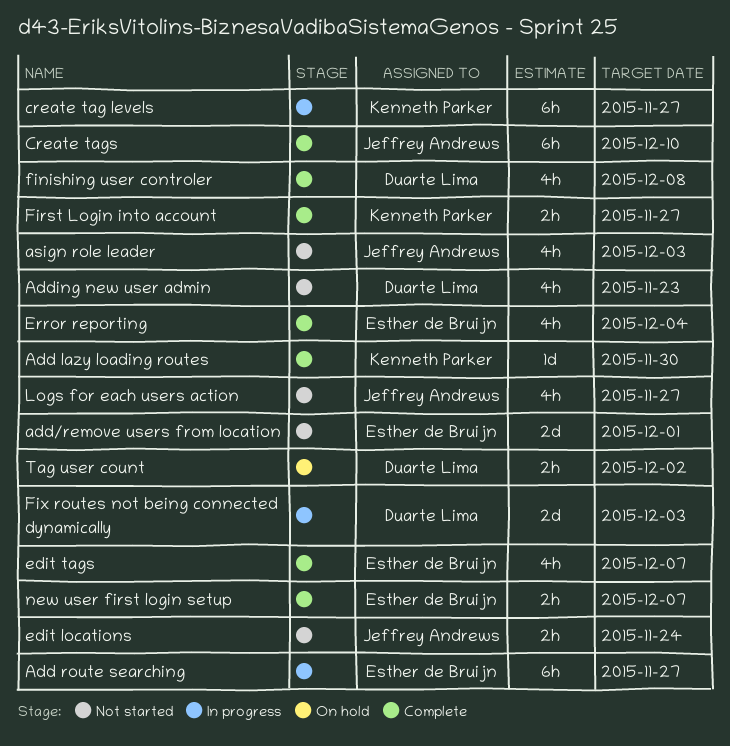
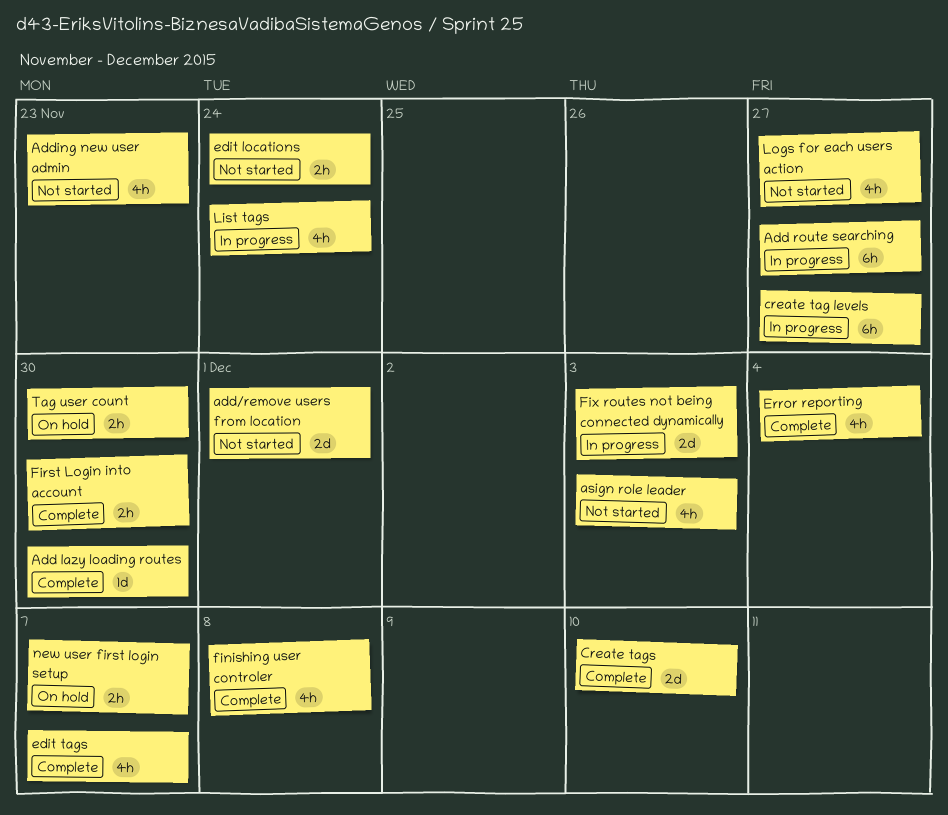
Create tags, estimate: 6h -> 2d
First Login into account, due: Nov 27 -> Nov 30
List tags: none -> present
new user first login setup, status: Complete -> On hold
Tag user count, due: Dec 2 -> Nov 30

